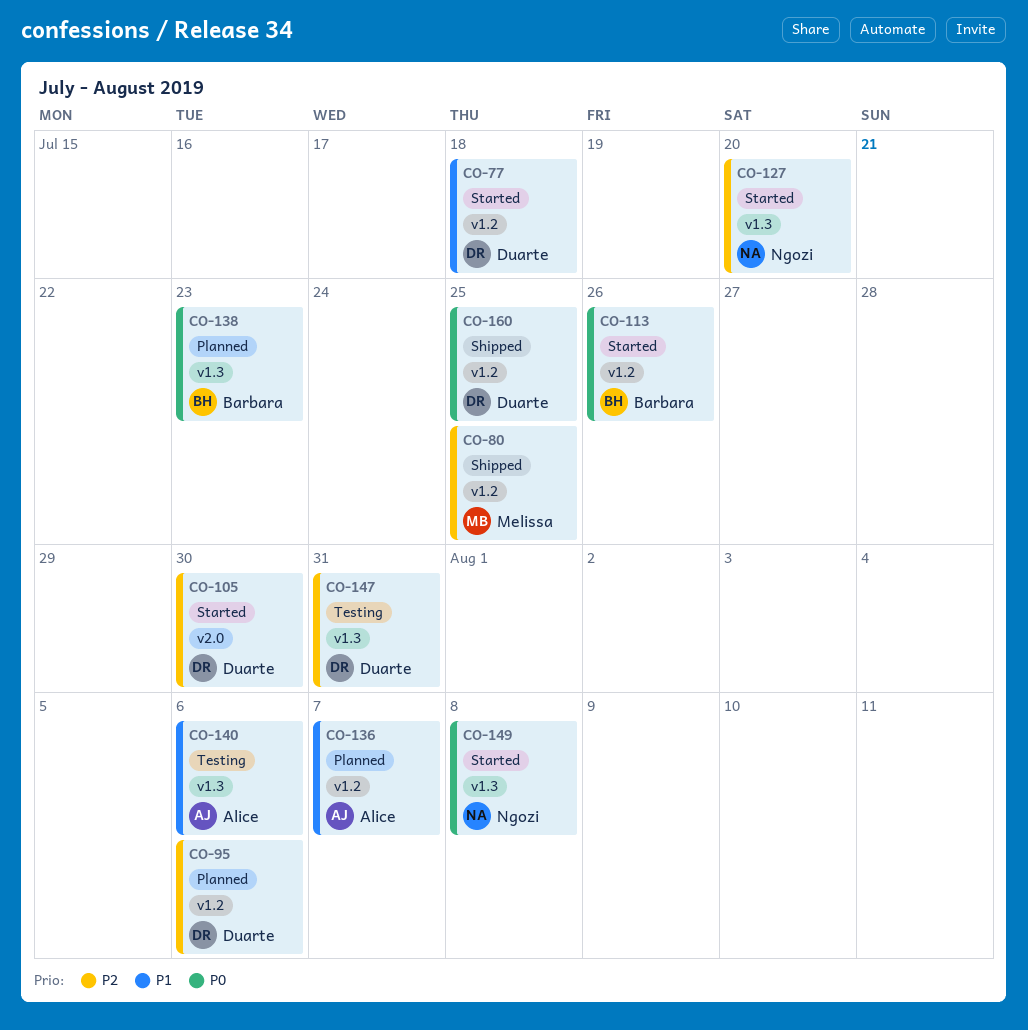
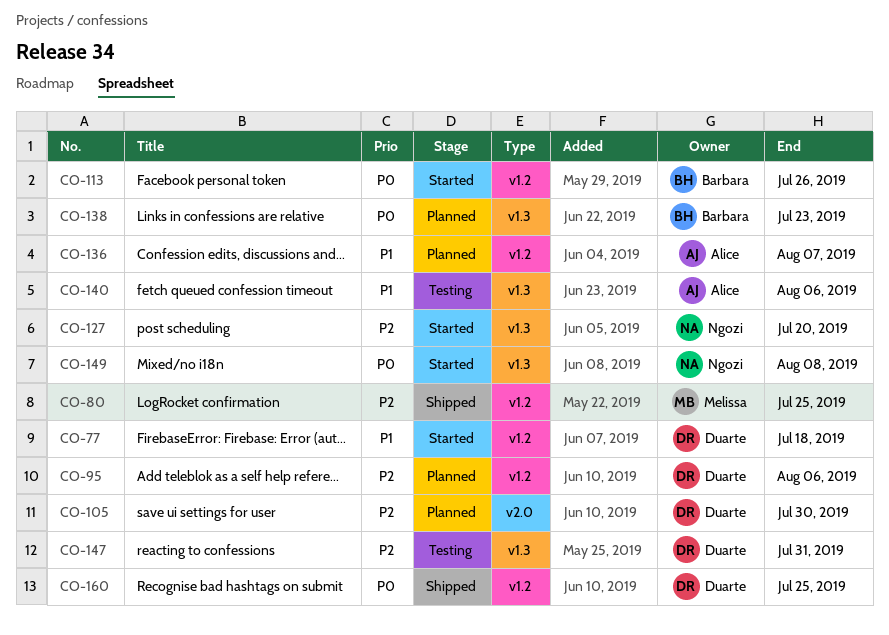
CO-105, status: Started -> Planned

